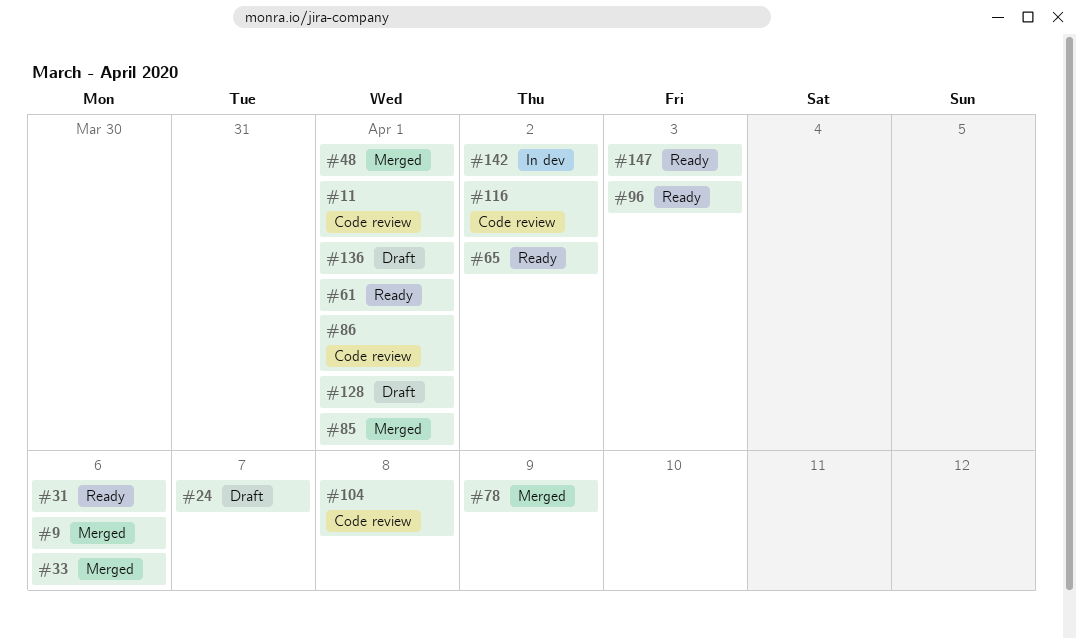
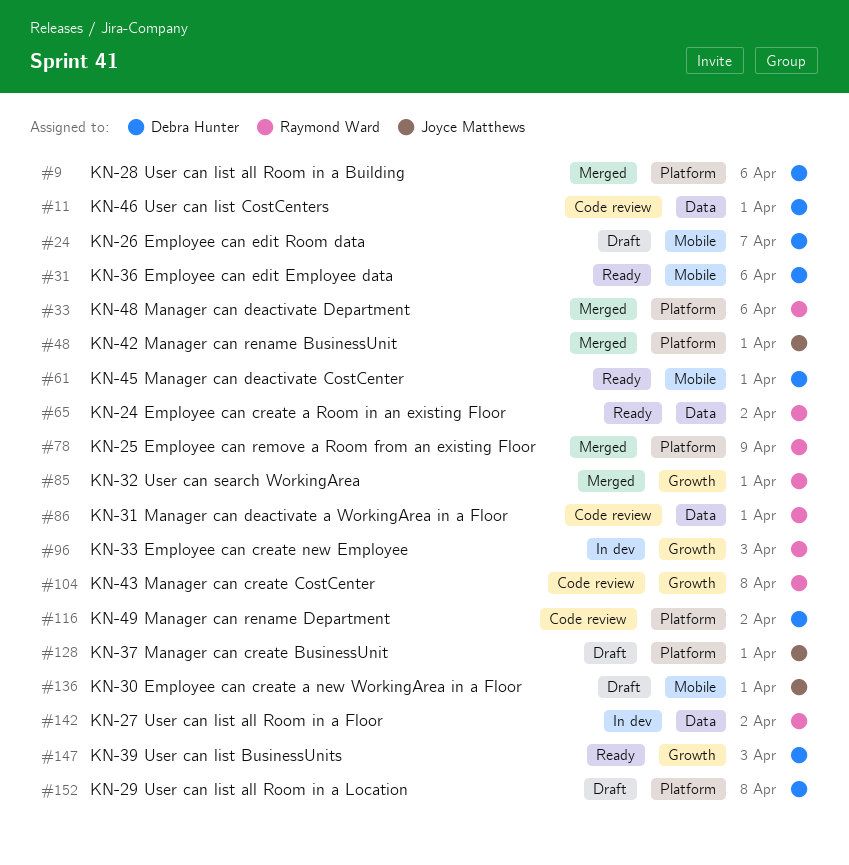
#96, status: Ready -> In dev
#152: none -> present

